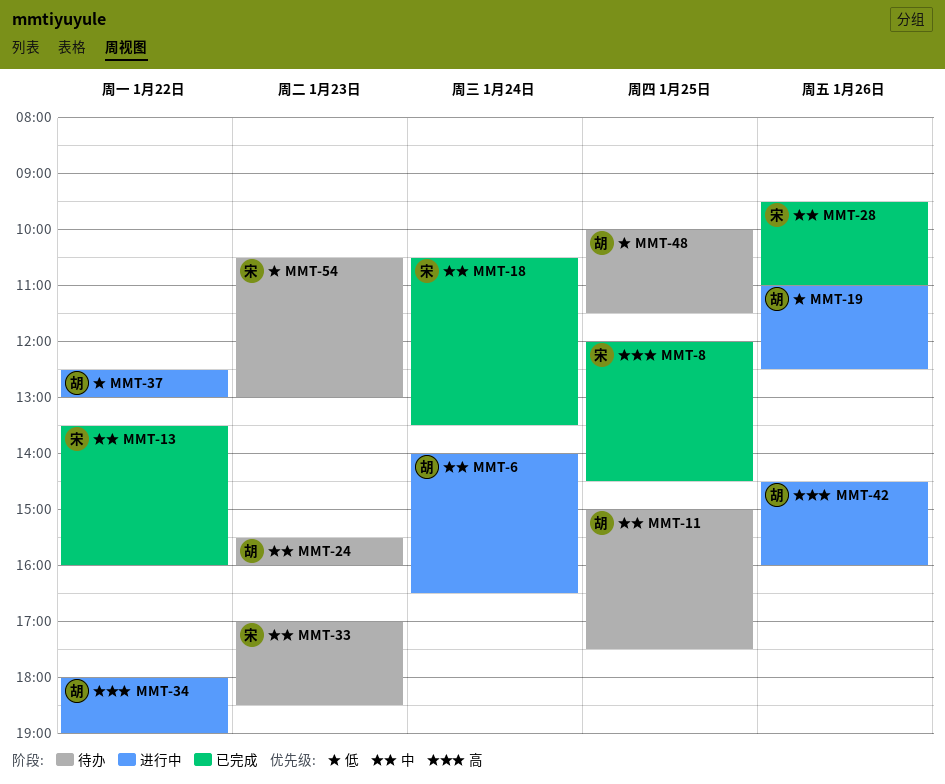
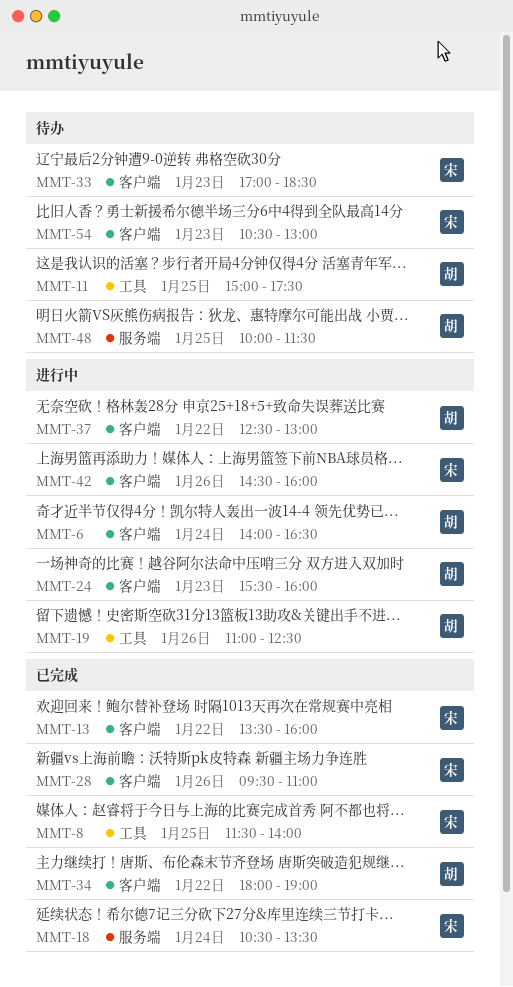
MMT-8, begins: 12:00 -> 11:30
MMT-8, ends: 14:30 -> 14:00
MMT-24, status: 待办 -> 进行中
MMT-34, status: 进行中 -> 已完成
MMT-42, owner: 胡 -> 宋

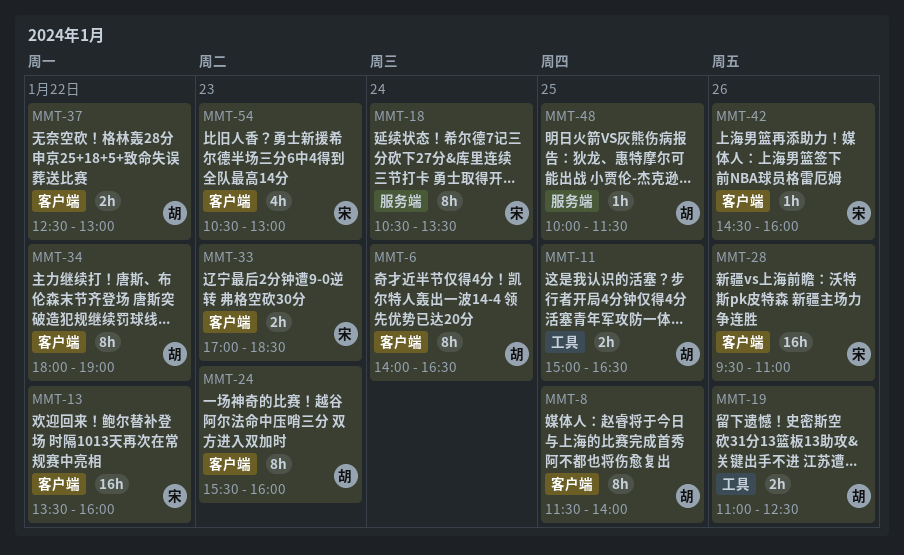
MMT-8, owner: 宋 -> 胡
MMT-8, label: 工具 -> 客户端
MMT-11, ends: 17:30 -> 16:30

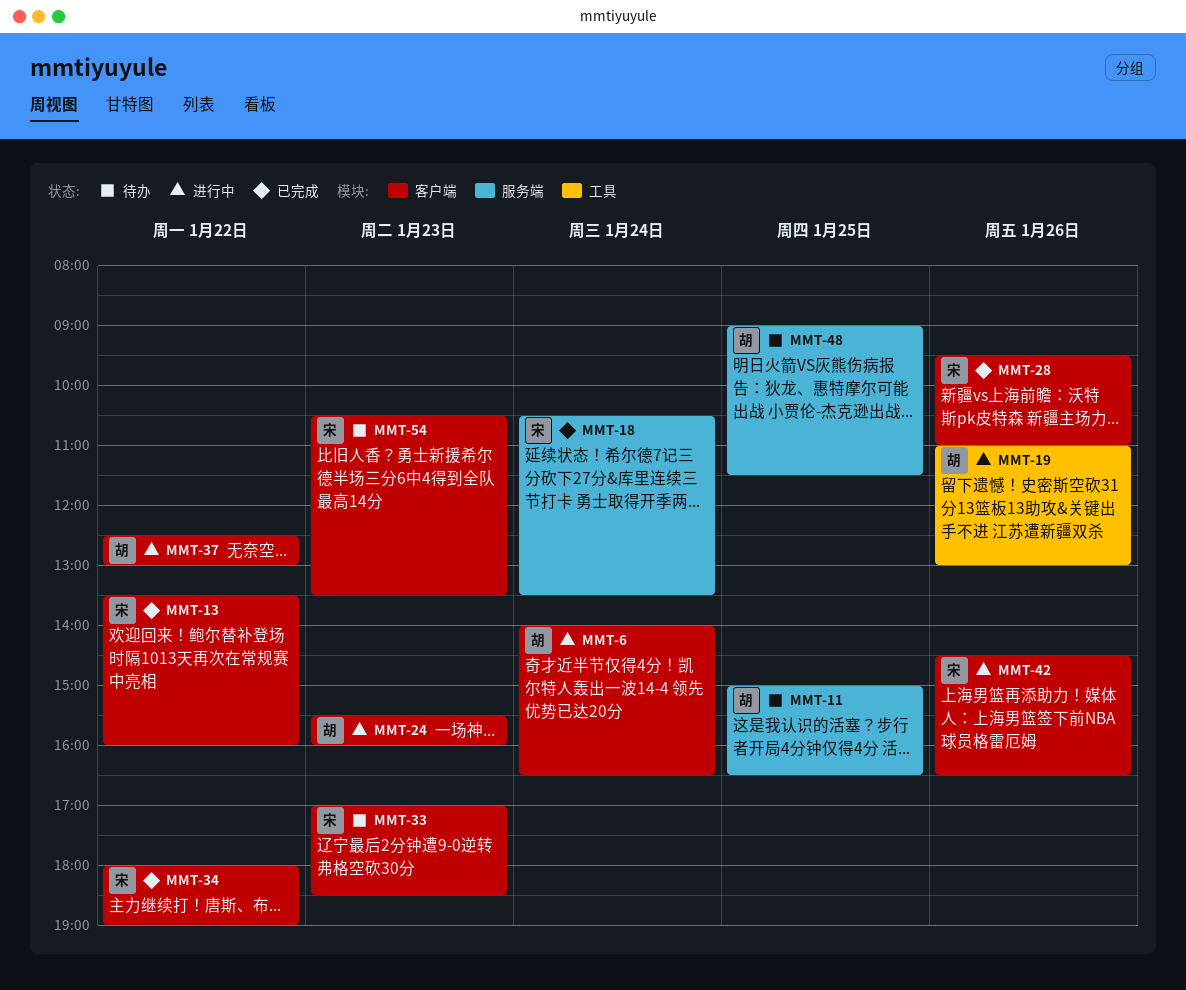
MMT-8: present -> none
MMT-11, label: 工具 -> 服务端
MMT-19, ends: 12:30 -> 13:00
MMT-34, owner: 胡 -> 宋
MMT-42, ends: 16:00 -> 16:30
MMT-48, begins: 10:00 -> 09:00
MMT-54, ends: 13:00 -> 13:30

